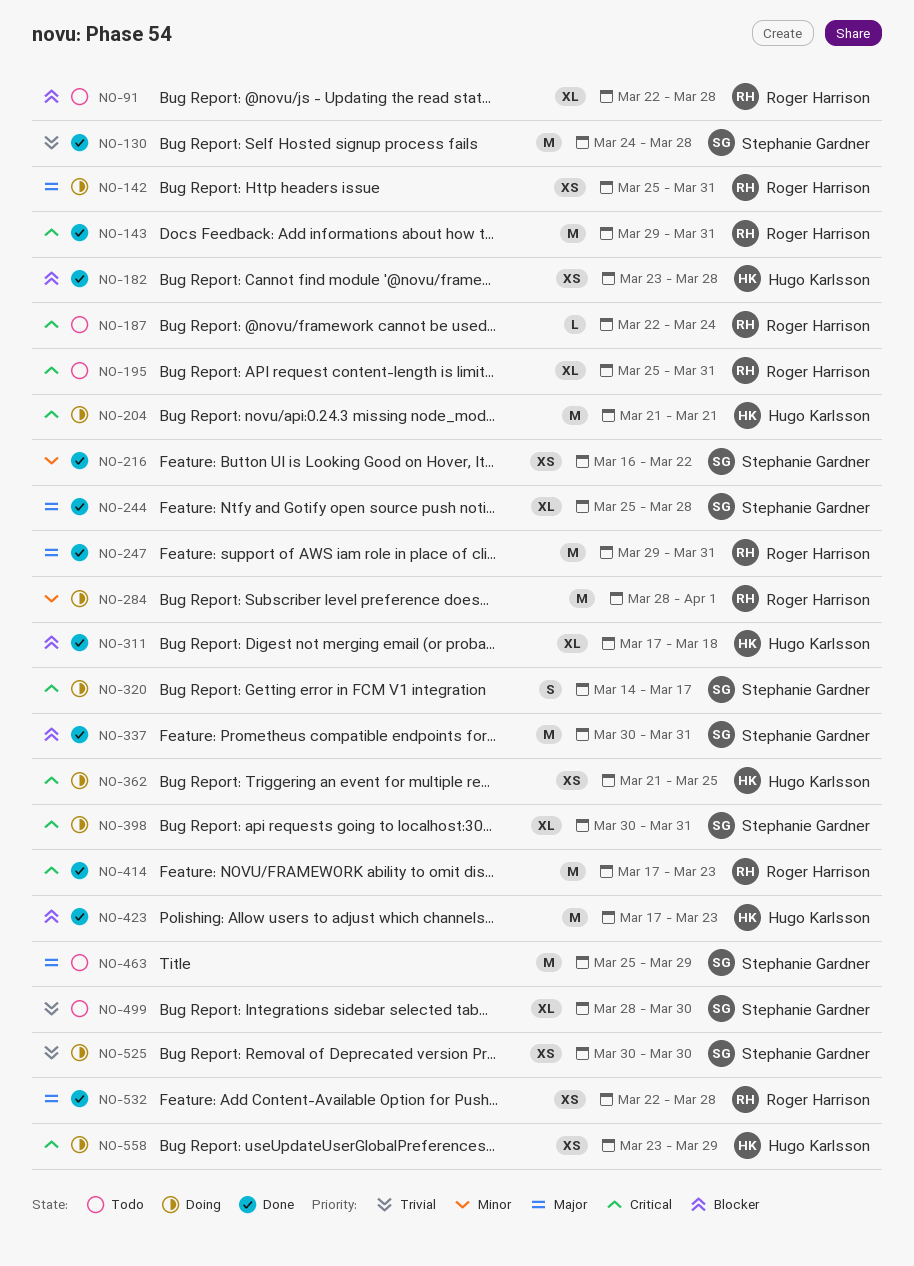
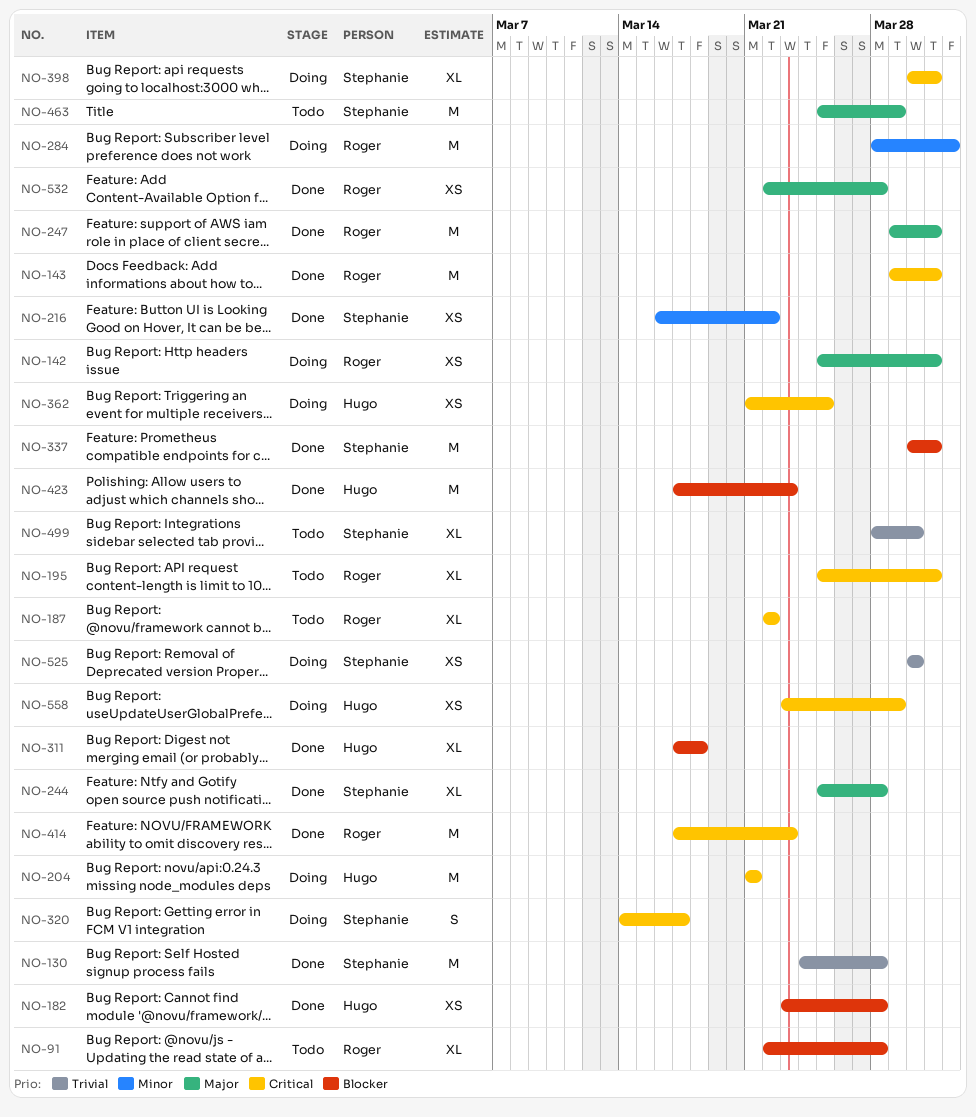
NO-187, estimate: L -> XL
NO-187, due: Mar 24 -> Mar 22

